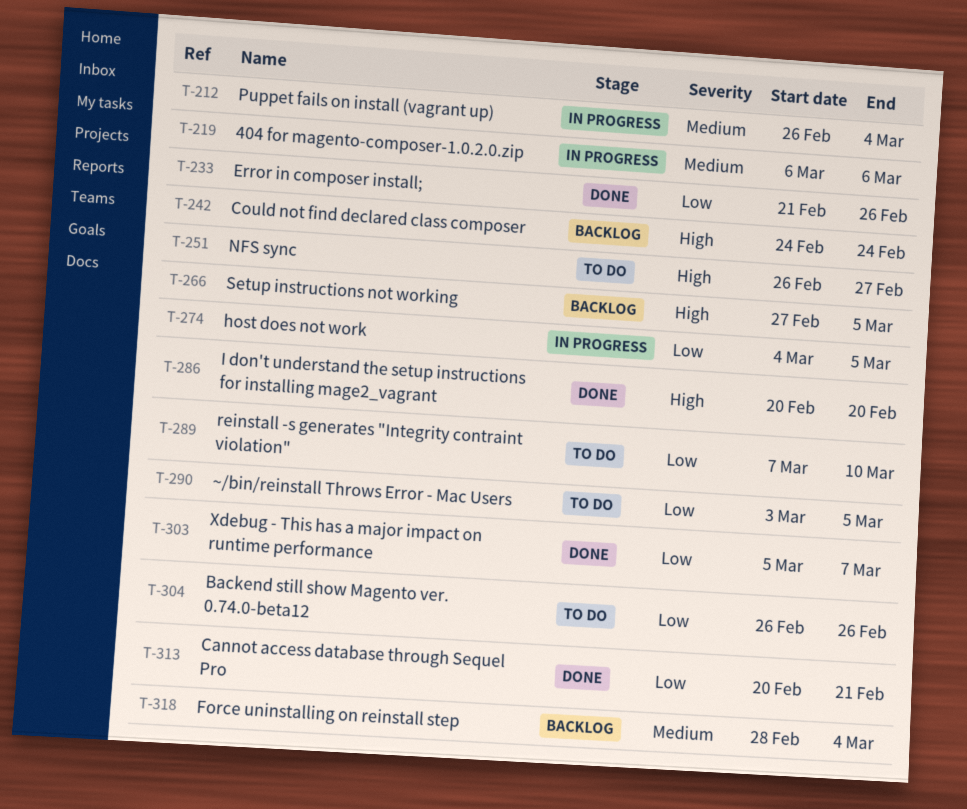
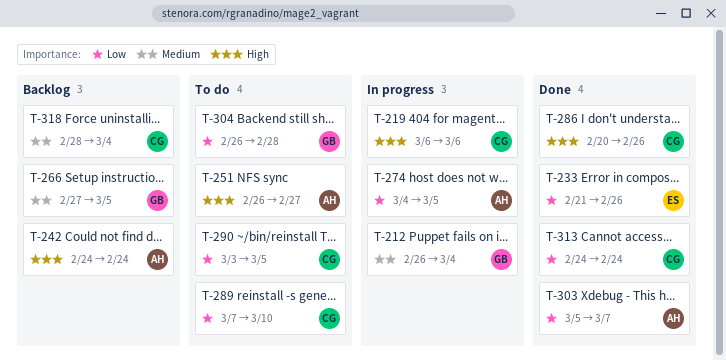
T-219, priority: Medium -> High
T-266, priority: High -> Medium
T-286, due: Feb 20 -> Feb 26
T-304, due: Feb 26 -> Feb 28
T-313, start: Feb 20 -> Feb 24
T-313, due: Feb 21 -> Feb 24

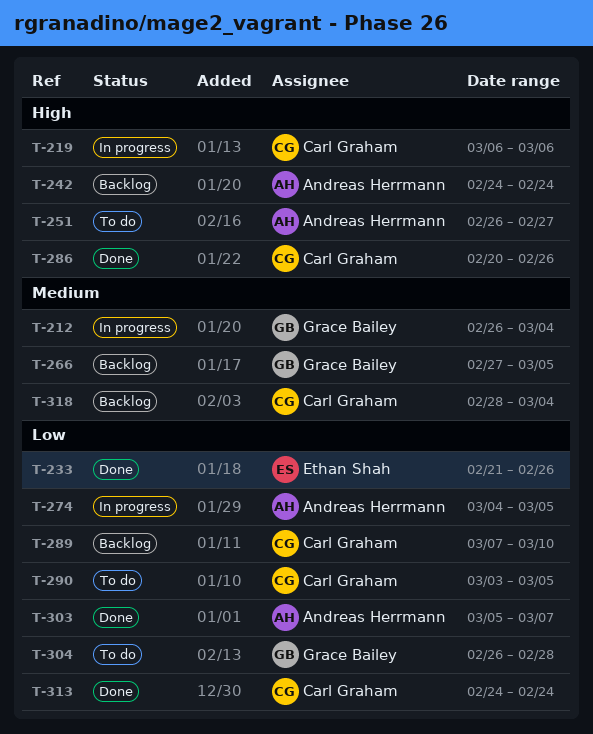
T-289, status: To do -> Backlog

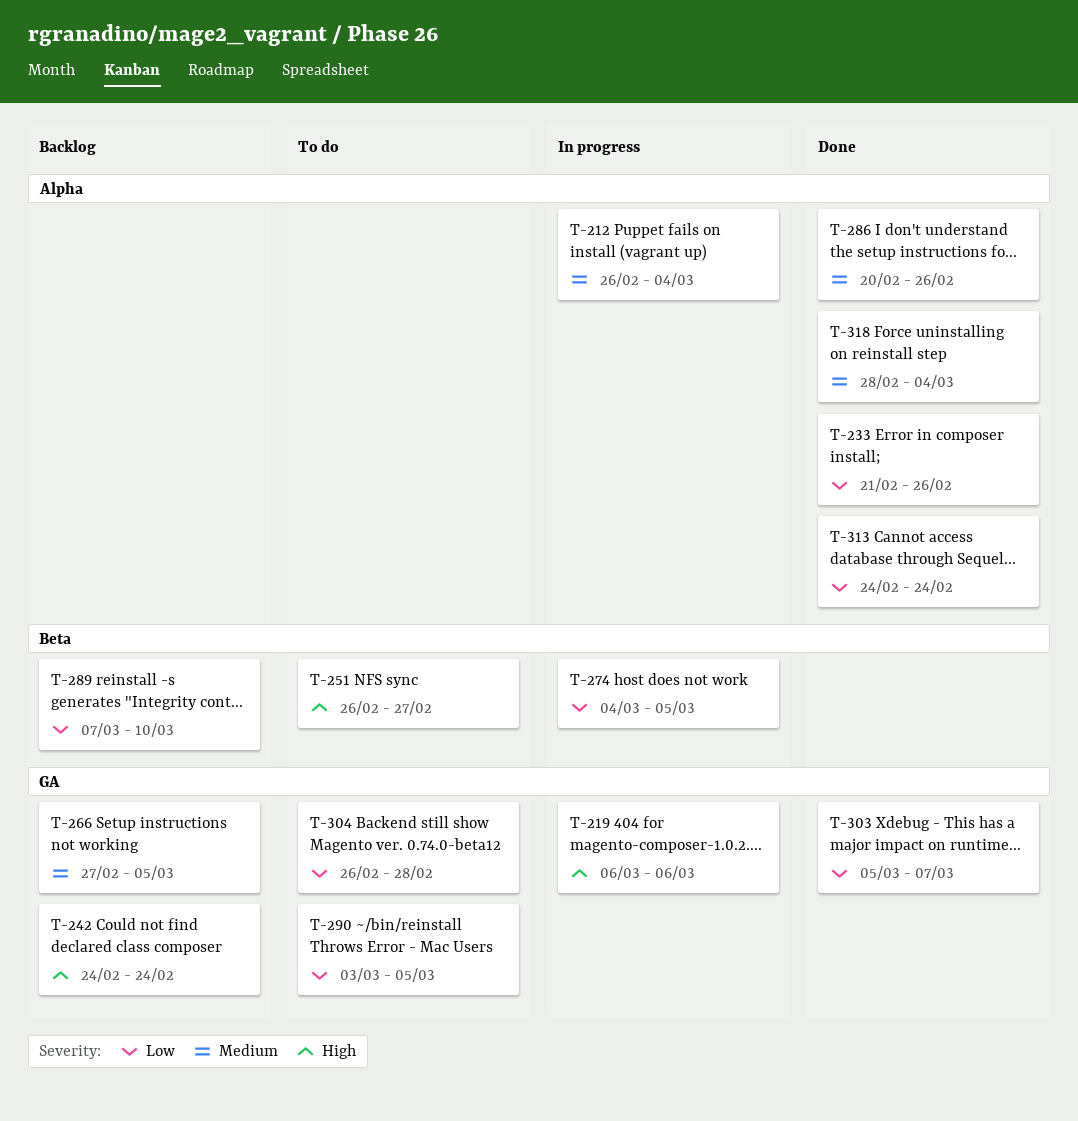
T-286, priority: High -> Medium
T-318, status: Backlog -> Done

